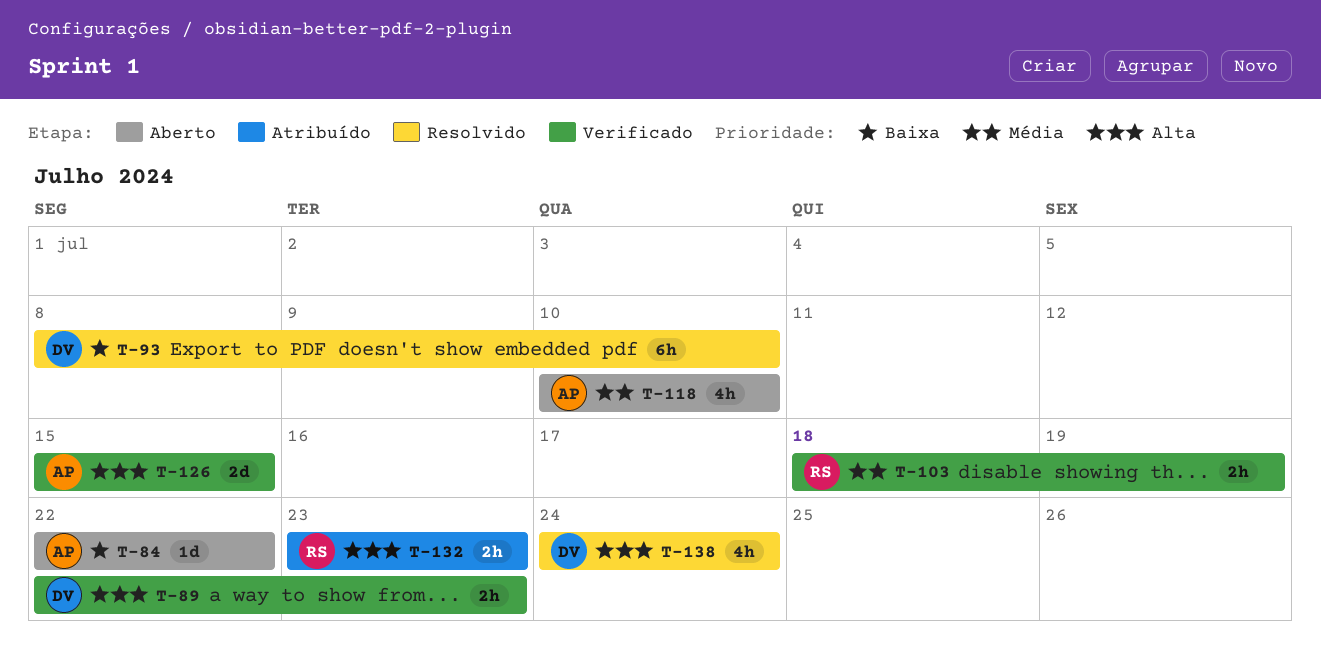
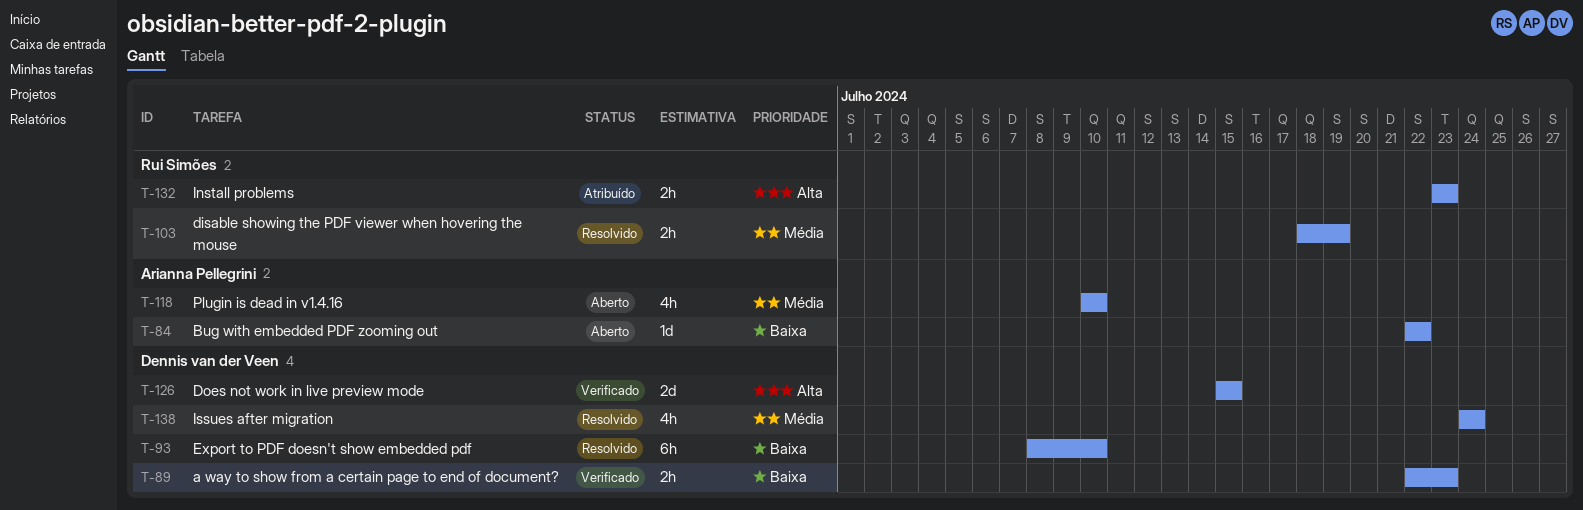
T-89, priority: Alta -> Baixa
T-103, status: Verificado -> Resolvido
T-126, owner: Arianna Pellegrini -> Dennis van der Veen
T-138, priority: Alta -> Média

